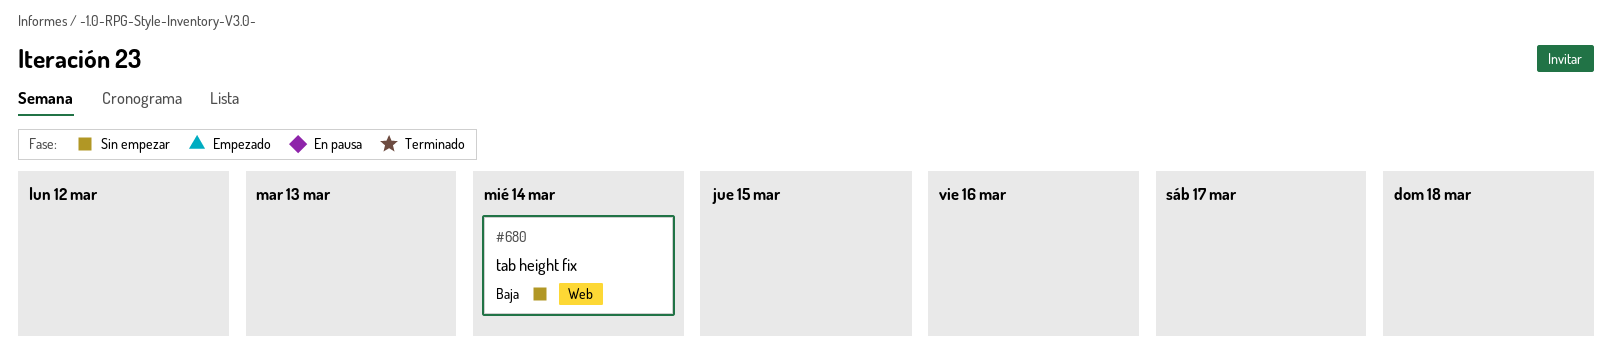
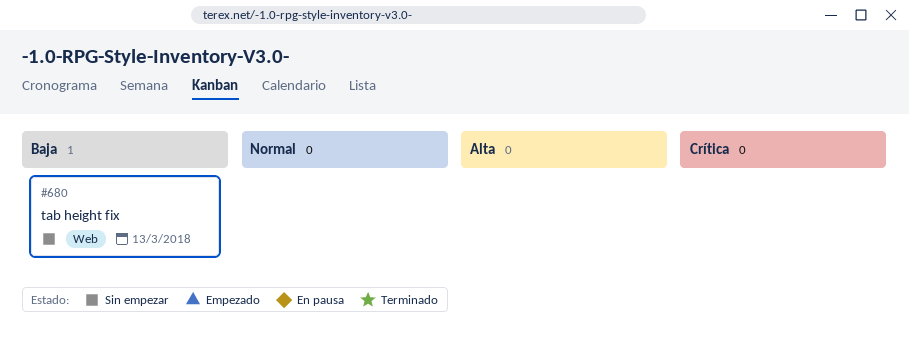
#680, due: Mar 14 -> Mar 13

